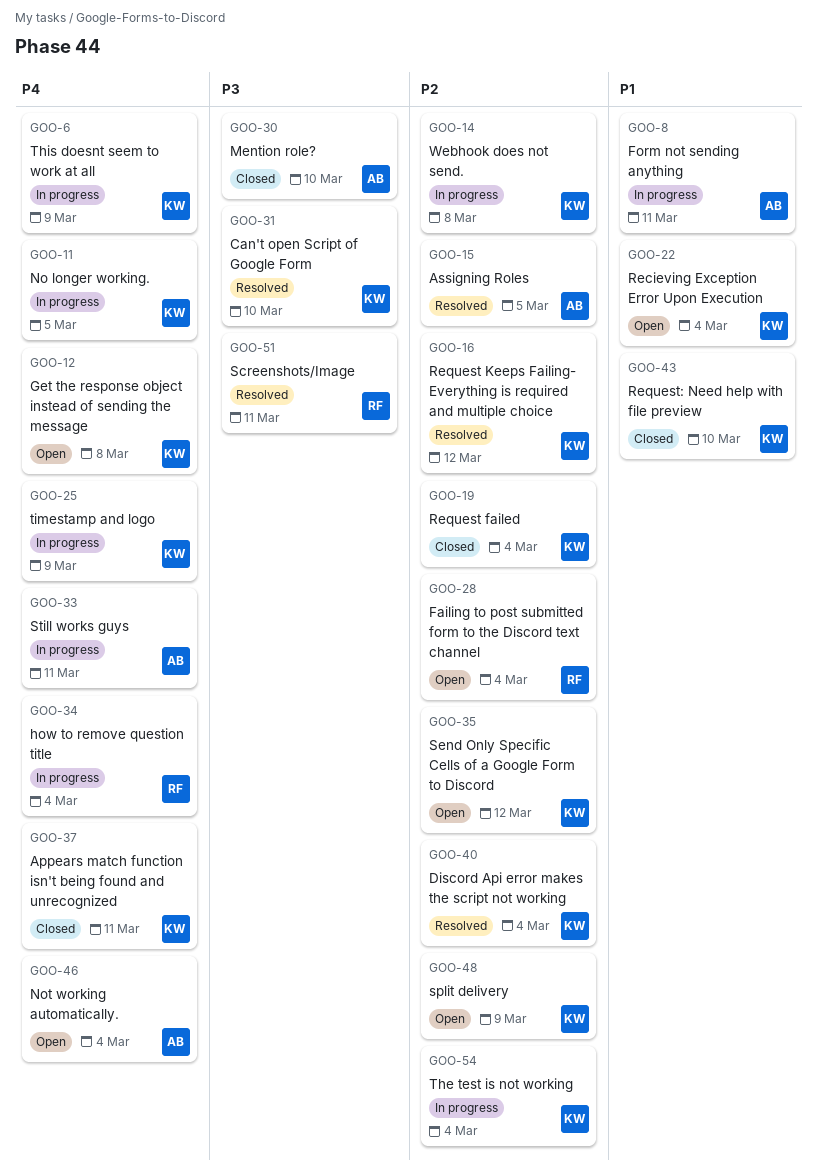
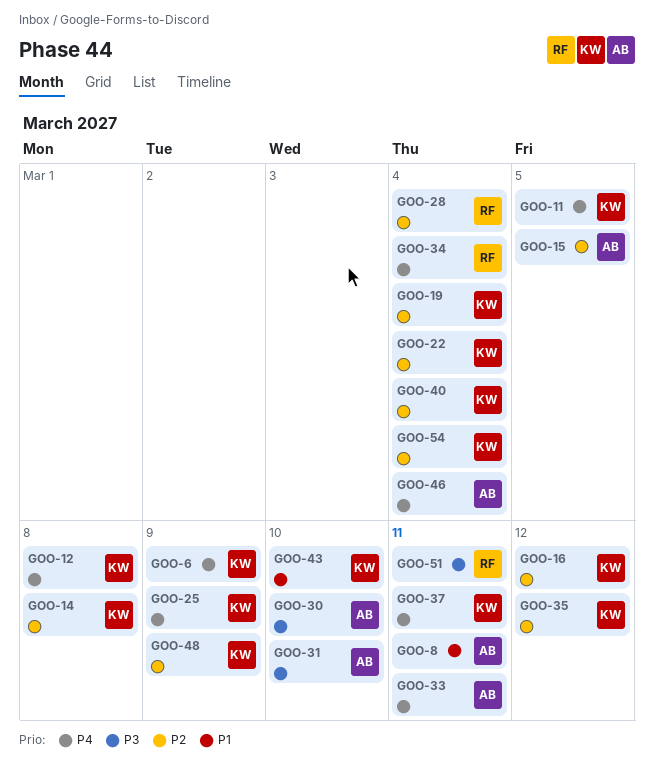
GOO-22, priority: P1 -> P2
GOO-31, owner: KW -> AB

